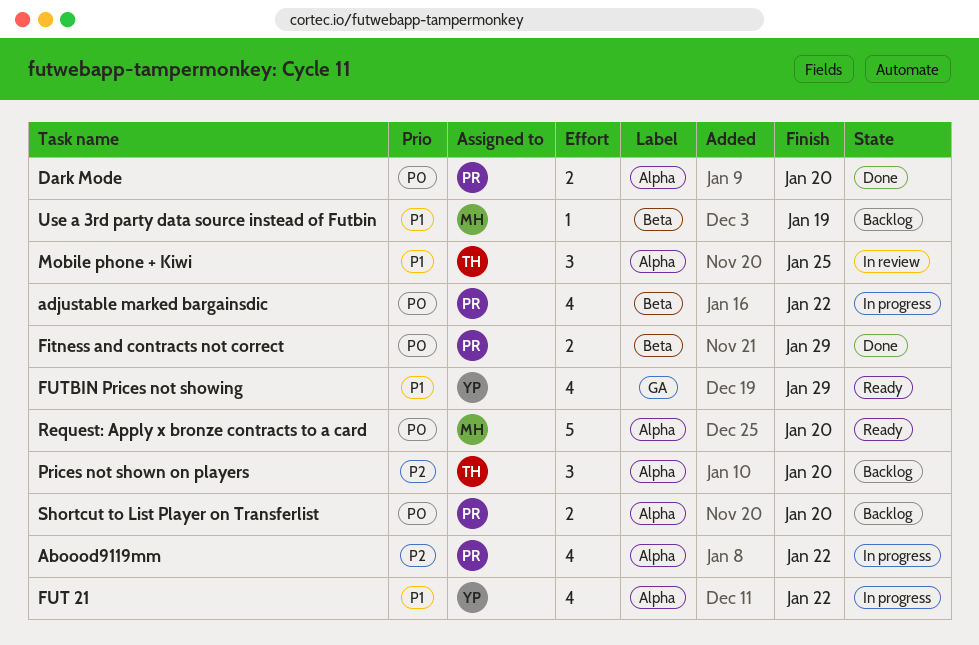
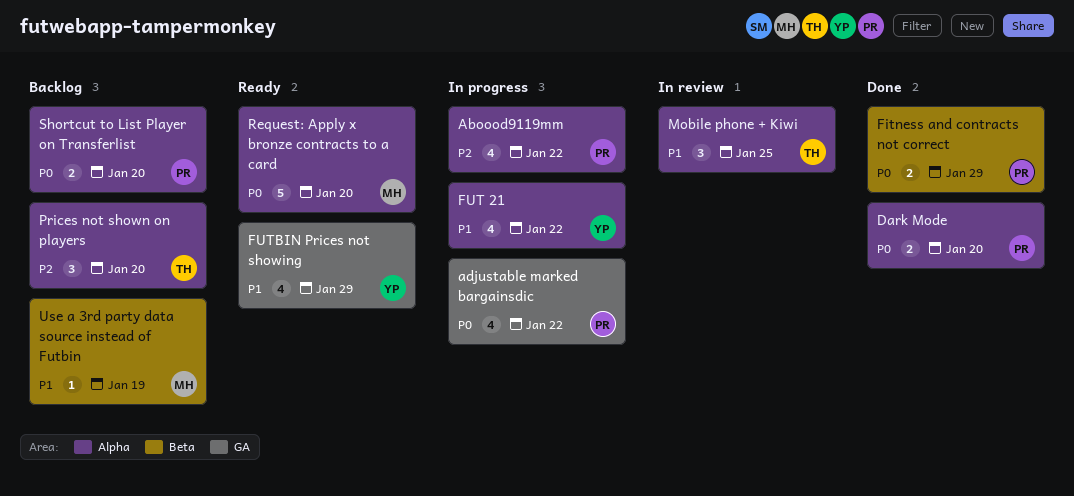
adjustable marked bargainsdic, label: Beta -> GA

